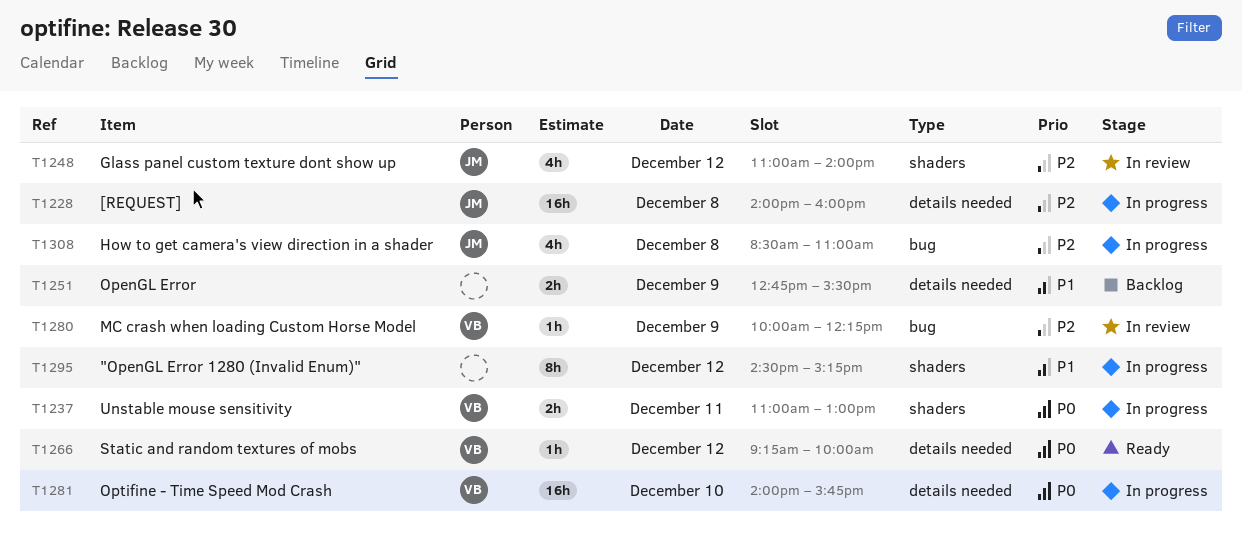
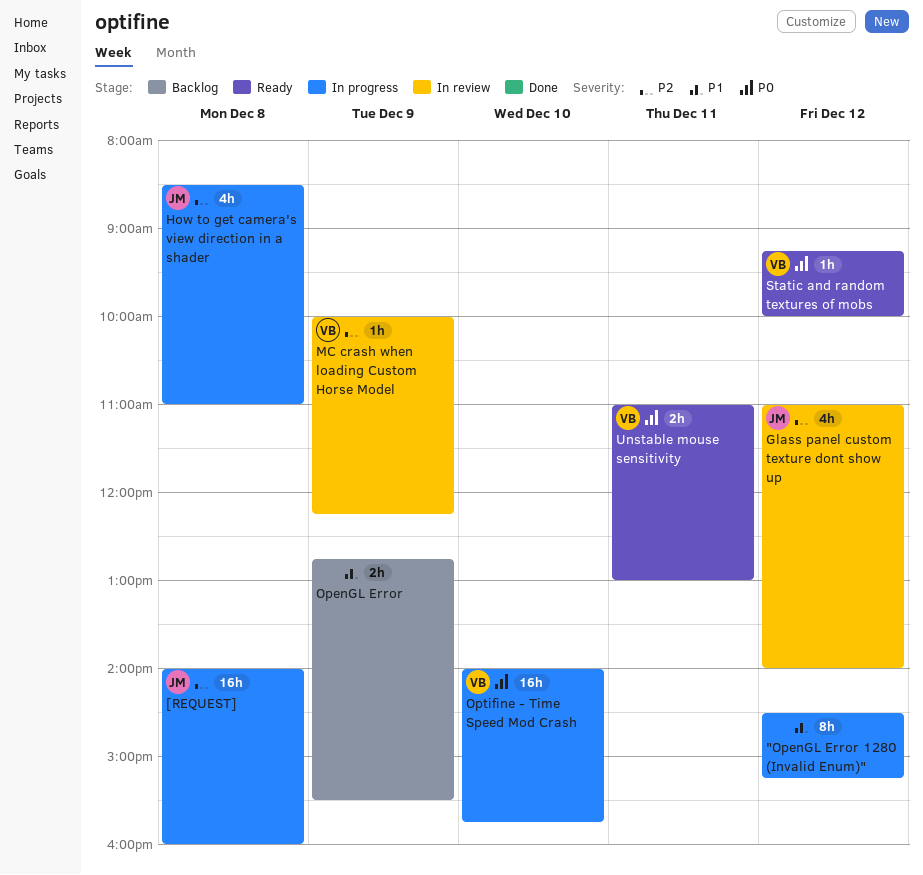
Unstable mouse sensitivity, status: In progress -> Ready

